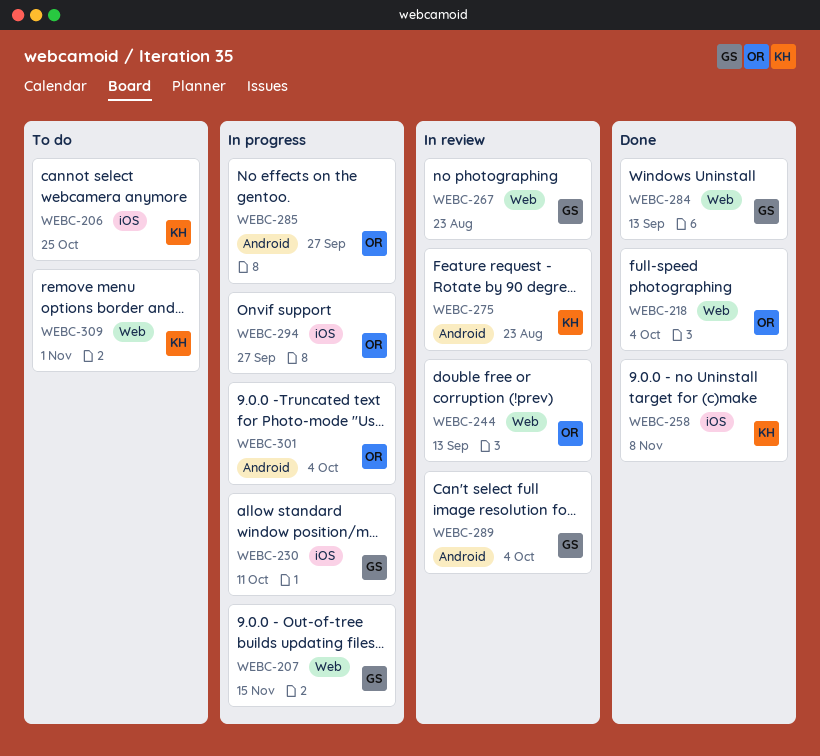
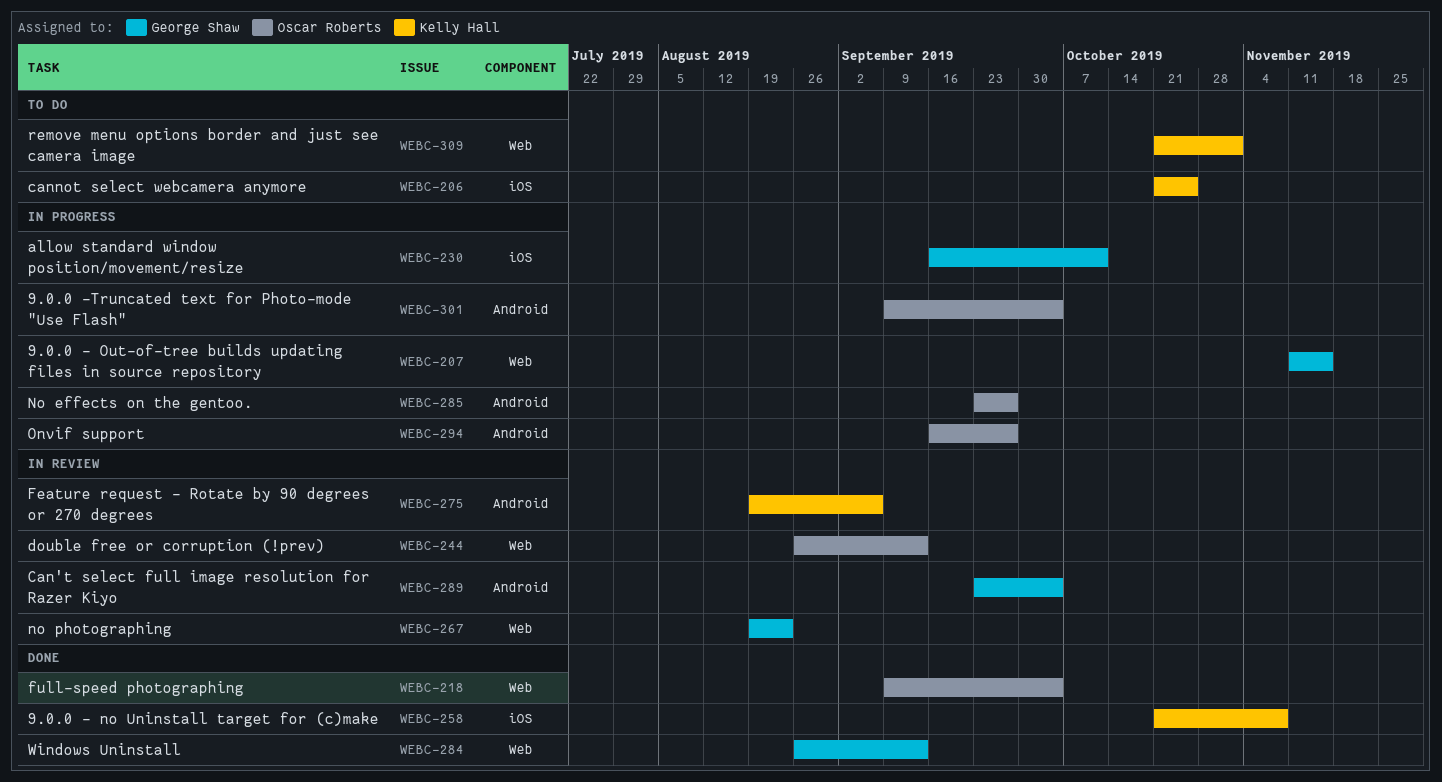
WEBC-275, due: Aug 23 -> Sep 6
WEBC-294, label: iOS -> Android

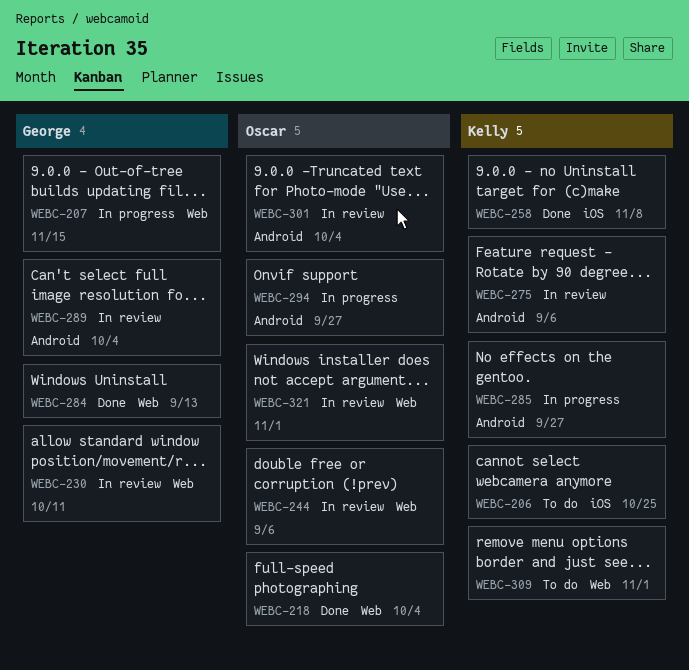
WEBC-230, status: In progress -> In review
WEBC-230, label: iOS -> Web
WEBC-244, due: Sep 13 -> Sep 6
WEBC-267: present -> none
WEBC-285, owner: Oscar Roberts -> Kelly Hall
WEBC-301, status: In progress -> In review
WEBC-321: none -> present

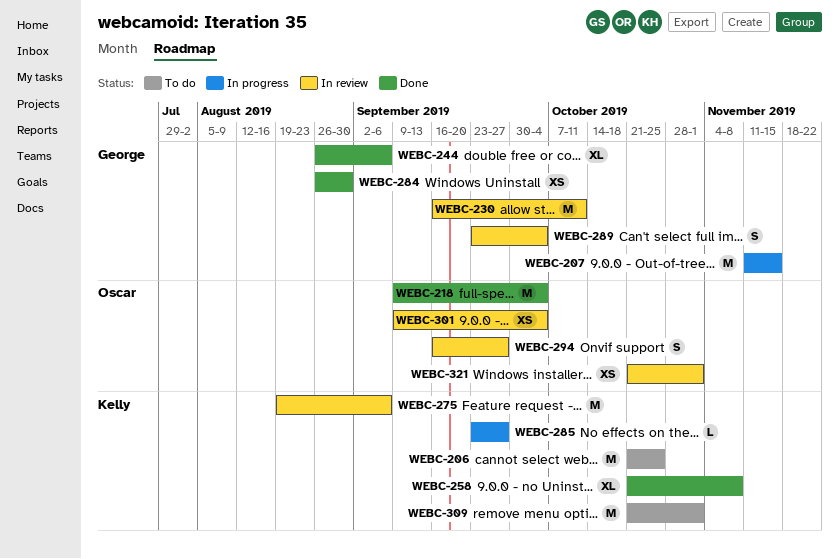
WEBC-244, status: In review -> Done
WEBC-244, owner: Oscar -> George
WEBC-284, due: Sep 13 -> Aug 30
WEBC-294, status: In progress -> In review

